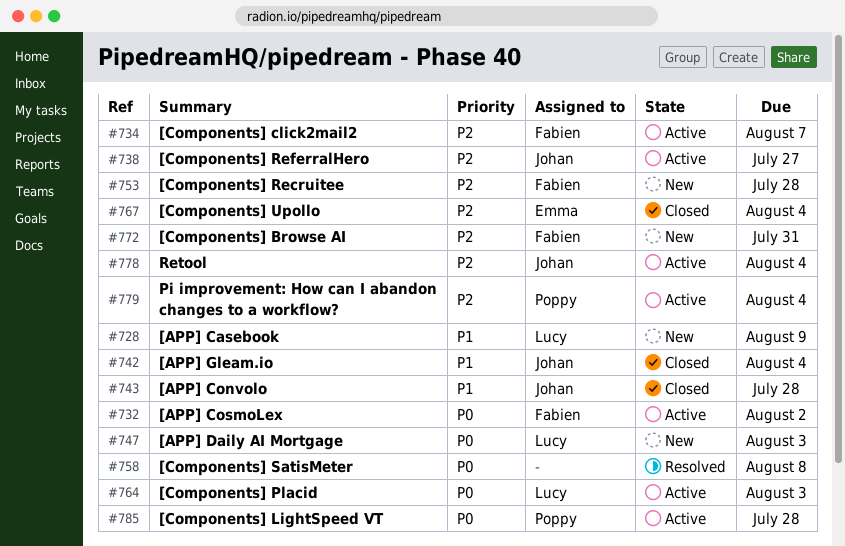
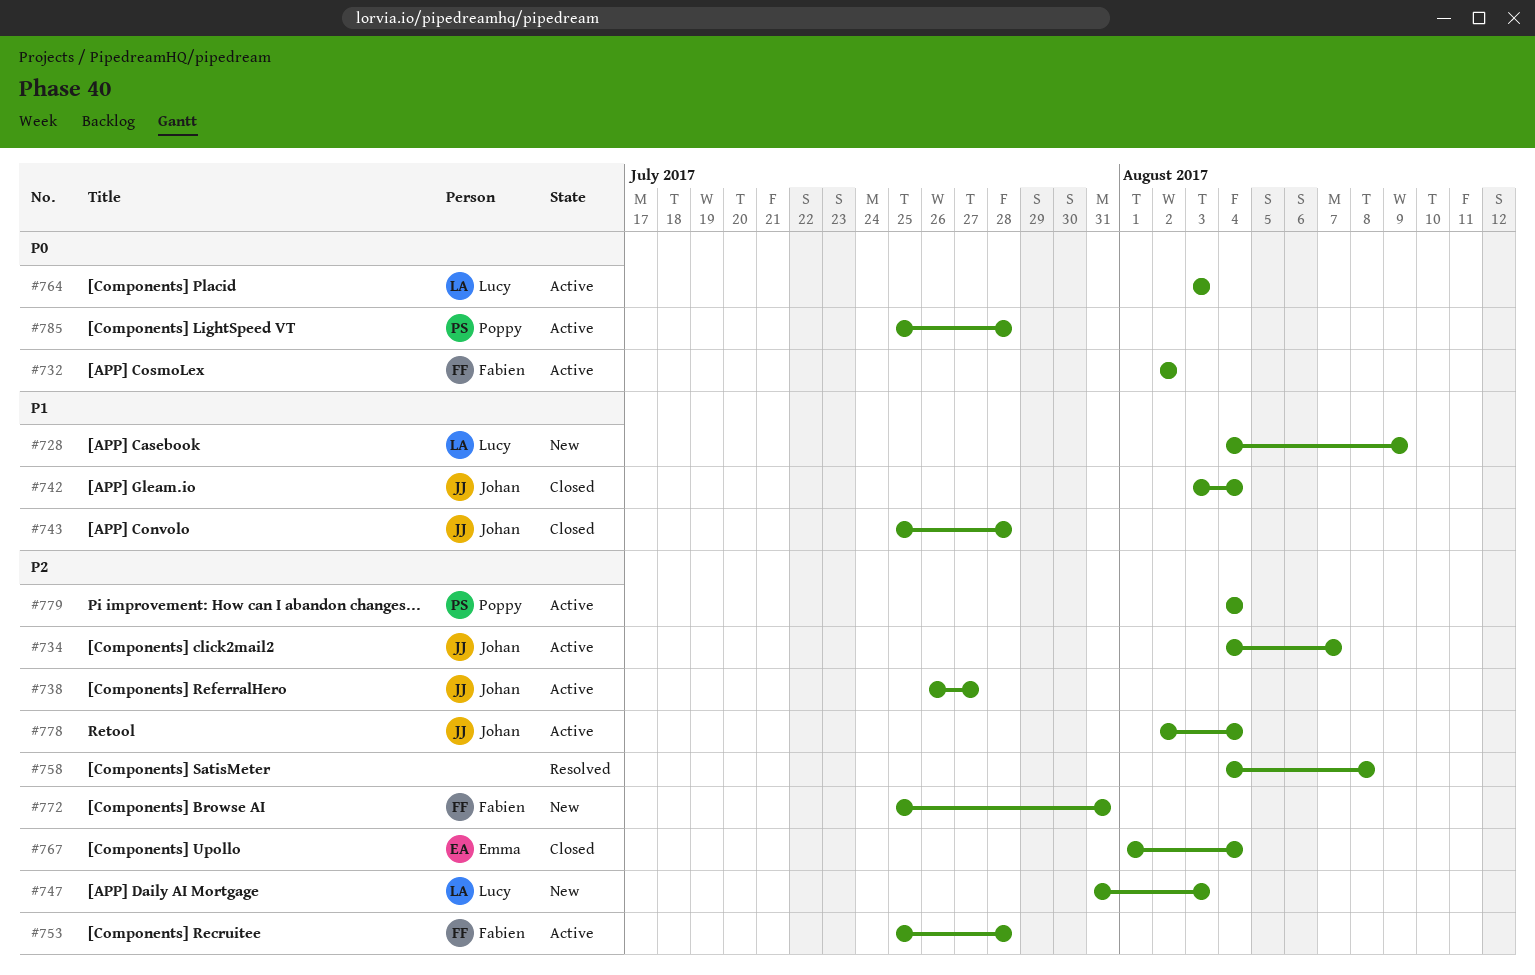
#734, owner: Fabien -> Johan
#747, priority: P0 -> P2
#753, status: New -> Active
#758, priority: P0 -> P2

